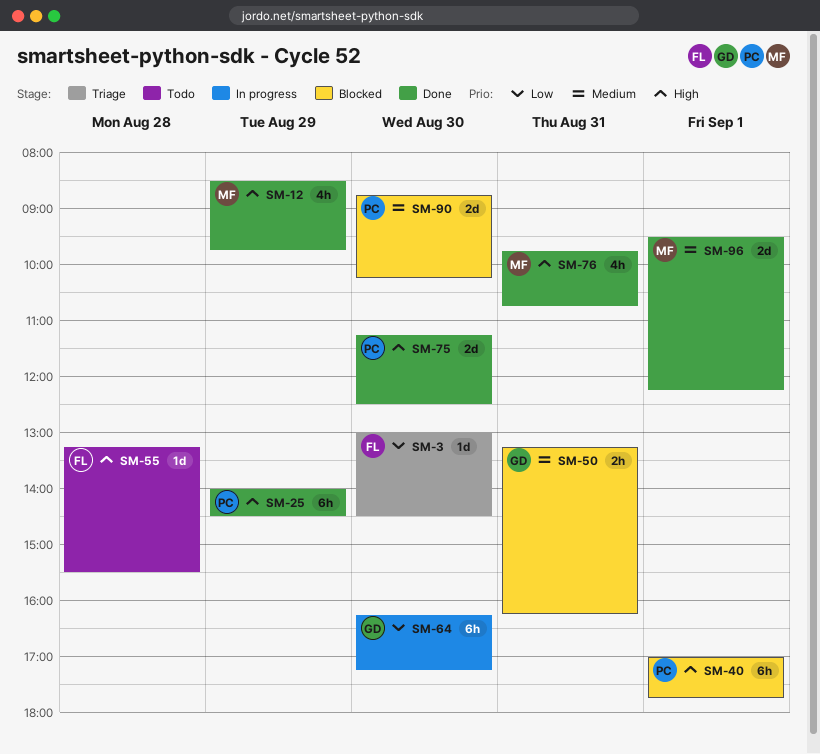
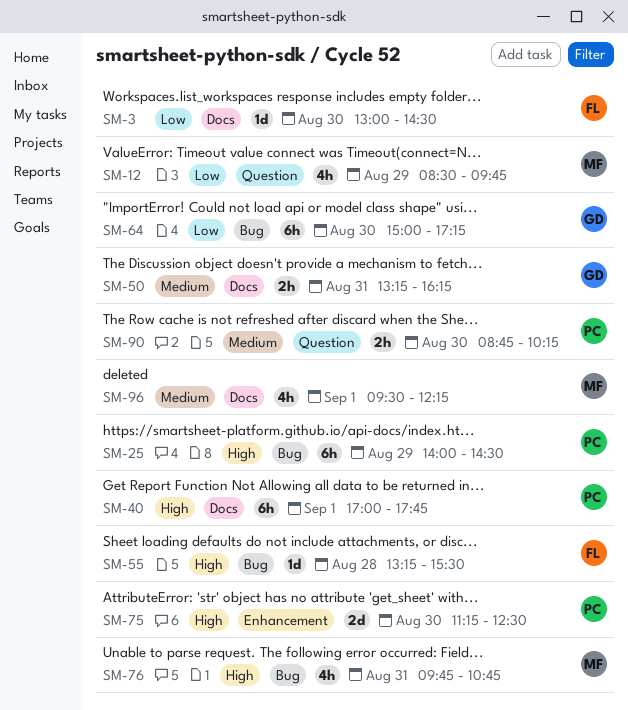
SM-12, priority: High -> Low
SM-64, begins: 16:15 -> 15:00
SM-90, estimate: 2d -> 2h
SM-96, estimate: 2d -> 4h

